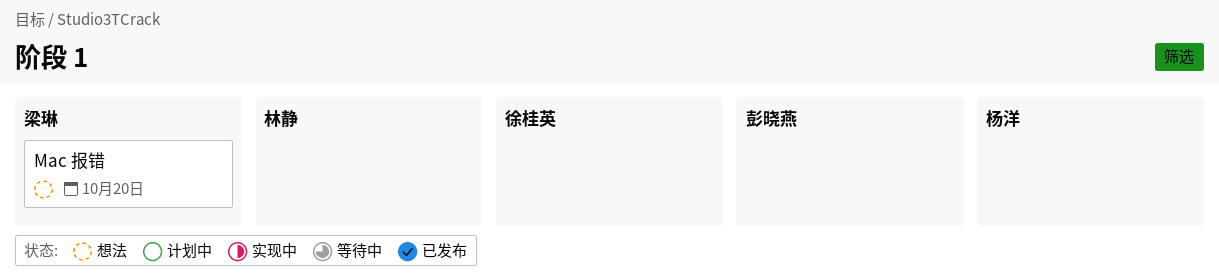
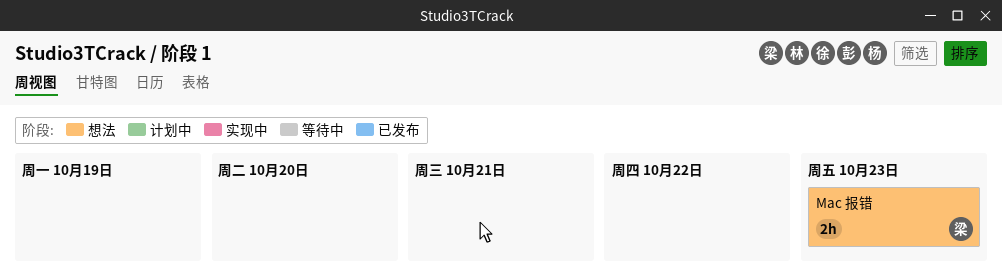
Mac 报错, due: Oct 20 -> Oct 23

